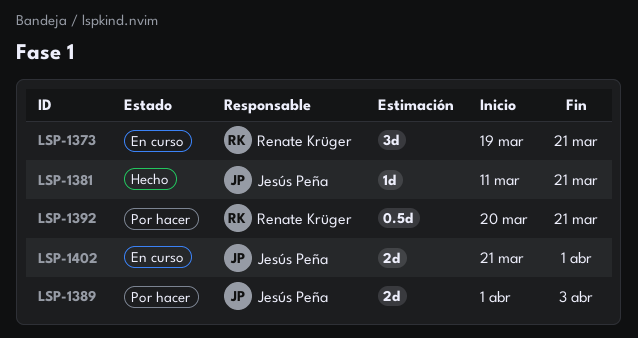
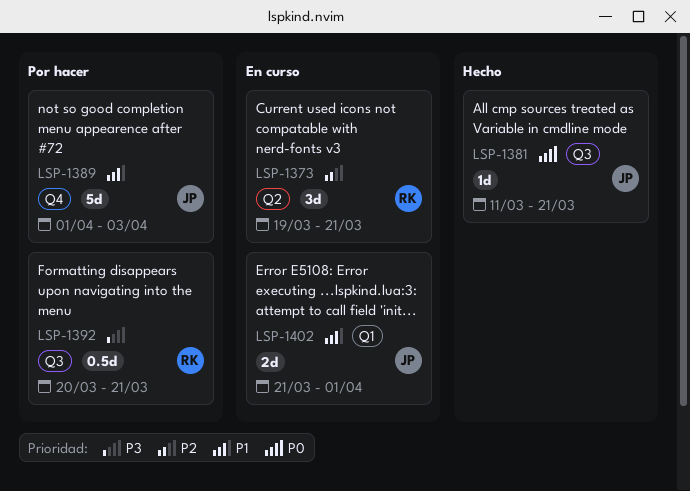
LSP-1389, estimate: 2d -> 5d

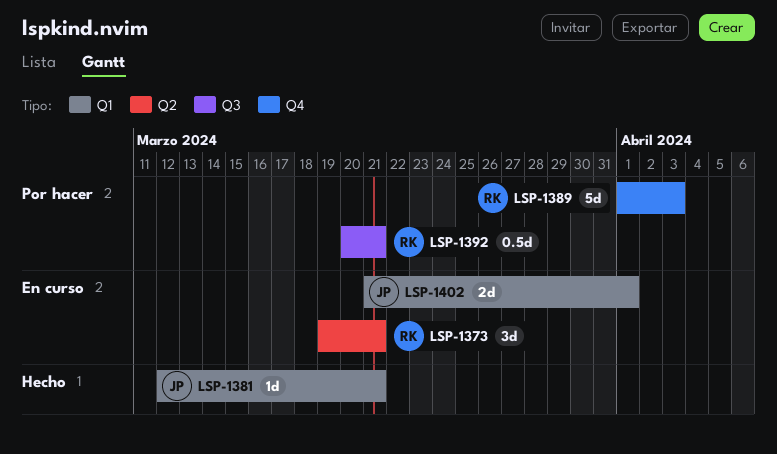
LSP-1381, label: Q3 -> Q1
LSP-1381, start: Mar 11 -> Mar 12
LSP-1389, owner: JP -> RK

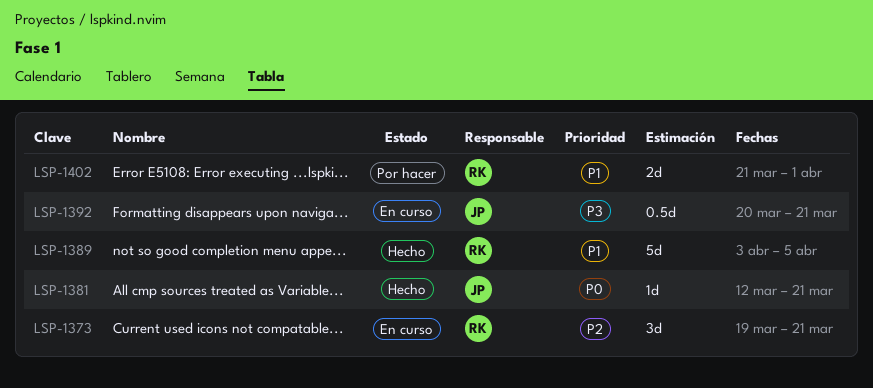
LSP-1389, status: Por hacer -> Hecho
LSP-1389, start: Apr 1 -> Apr 3
LSP-1389, due: Apr 3 -> Apr 5
LSP-1392, status: Por hacer -> En curso
LSP-1392, owner: RK -> JP
LSP-1402, status: En curso -> Por hacer
LSP-1402, owner: JP -> RK

